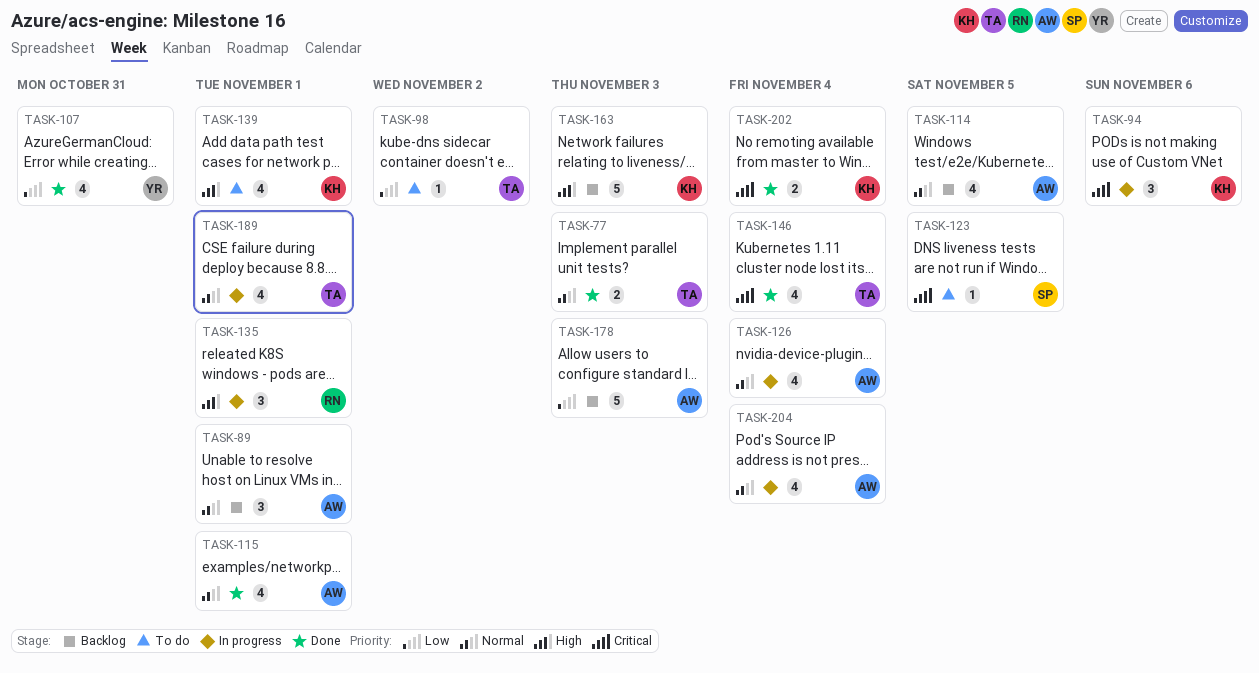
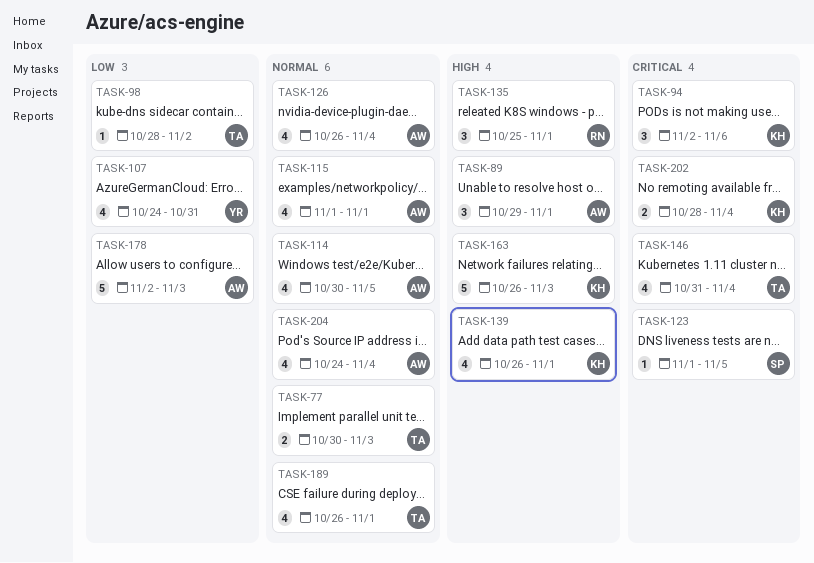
TASK-89, priority: Normal -> High

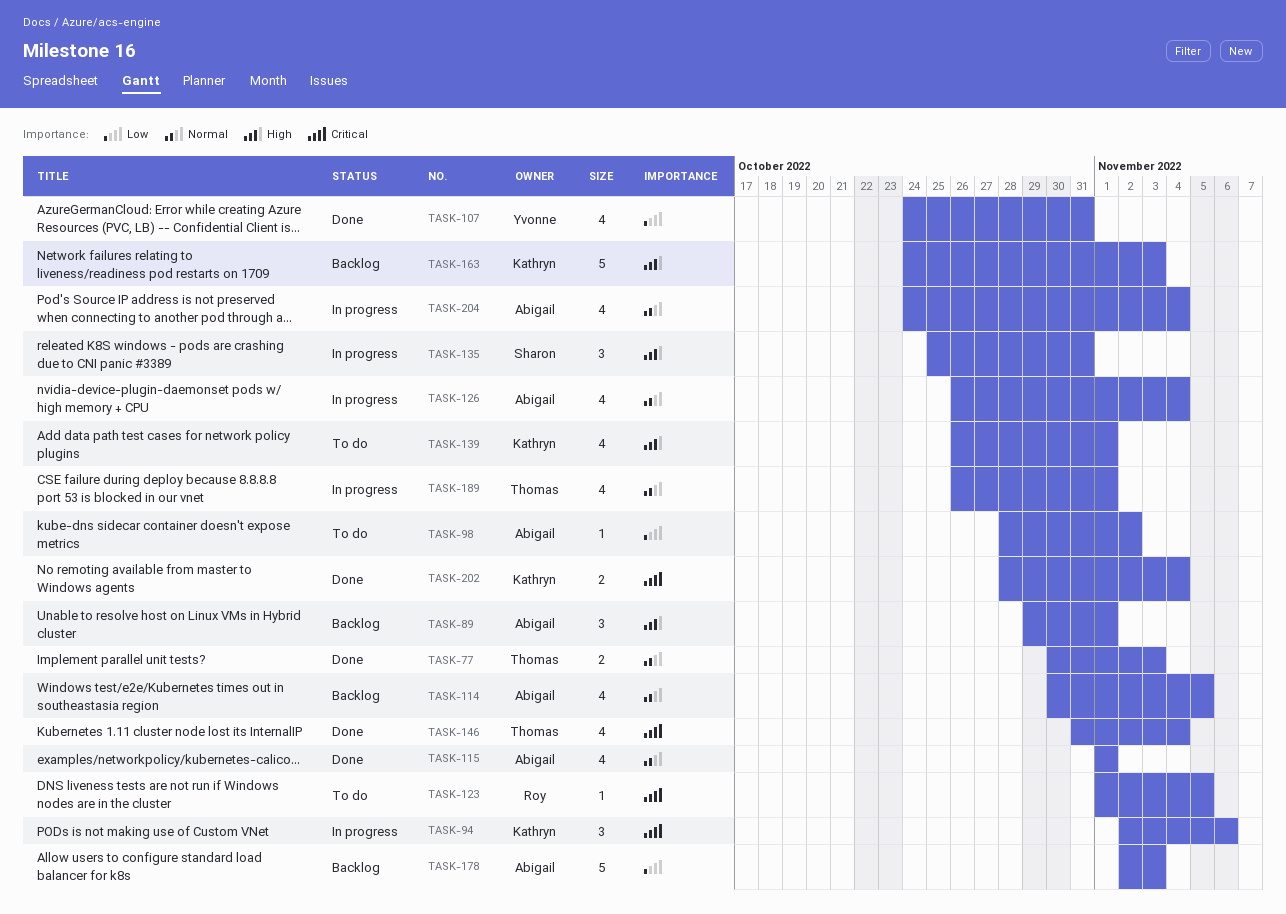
TASK-98, owner: Thomas -> Abigail
TASK-123, owner: Sharon -> Roy
TASK-135, owner: Roy -> Sharon
TASK-135, due: Nov 1 -> Oct 31
TASK-163, start: Oct 26 -> Oct 24

